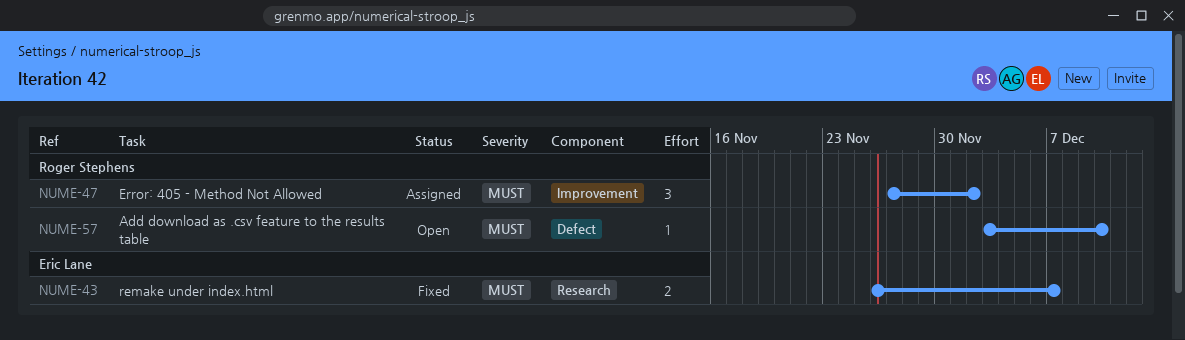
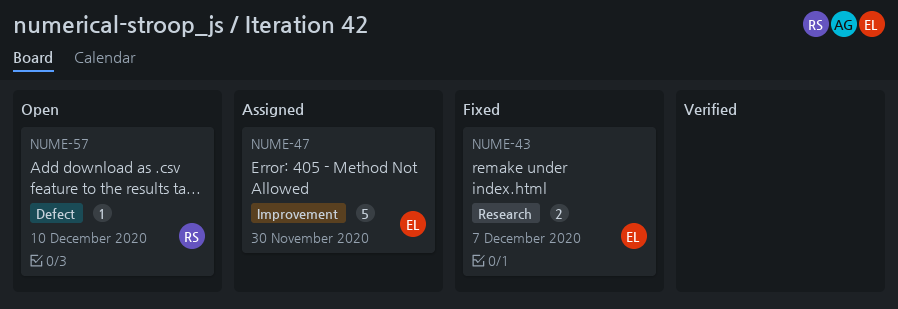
NUME-47, owner: Roger Stephens -> Eric Lane
NUME-47, estimate: 3 -> 5
NUME-47, due: Dec 2 -> Nov 30

